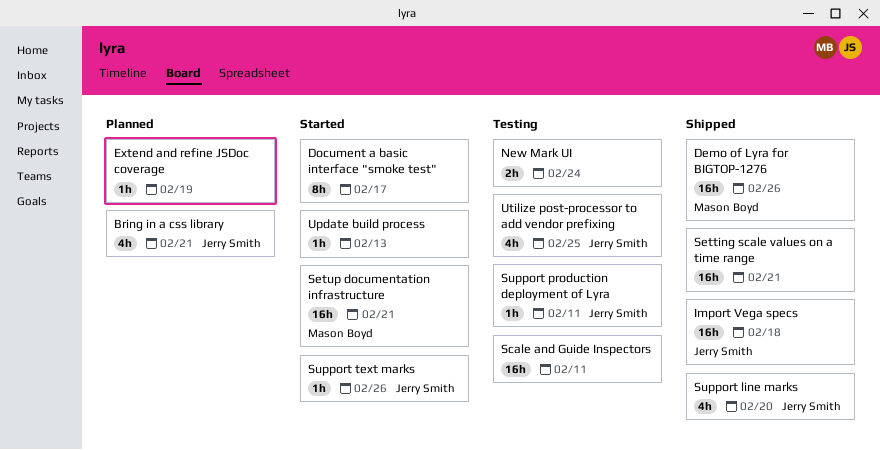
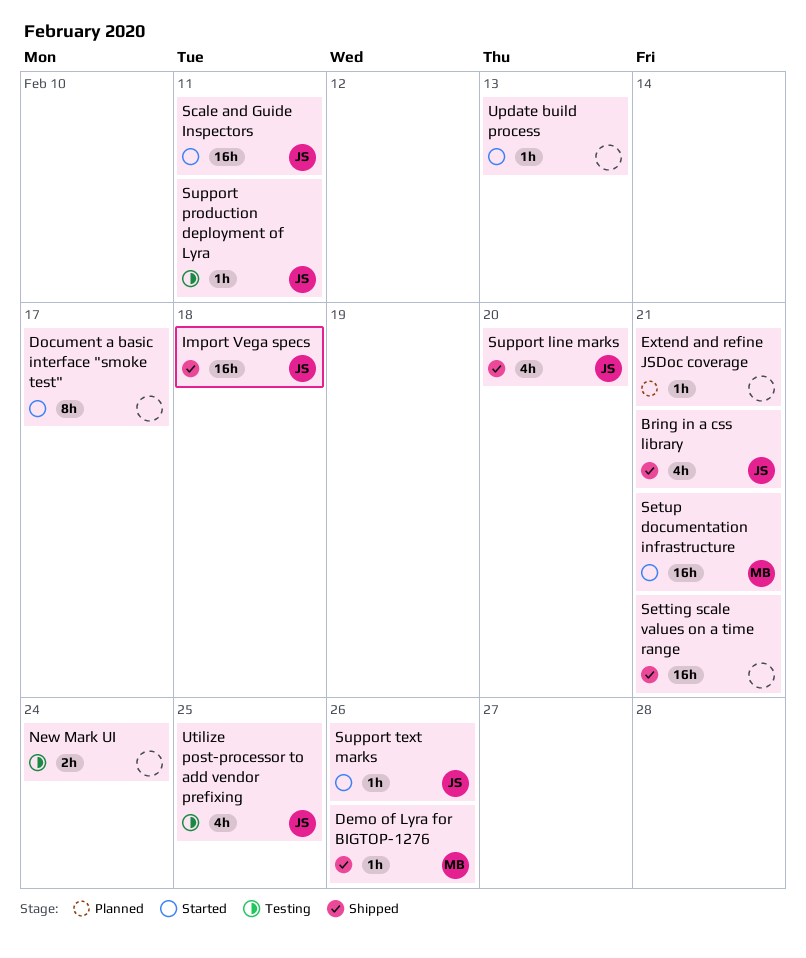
Bring in a css library, status: Planned -> Shipped
Demo of Lyra for BIGTOP-1276, estimate: 16h -> 1h
Extend and refine JSDoc coverage, due: Feb 19 -> Feb 21
Scale and Guide Inspectors, status: Testing -> Started
Scale and Guide Inspectors, owner: none -> Jerry Smith

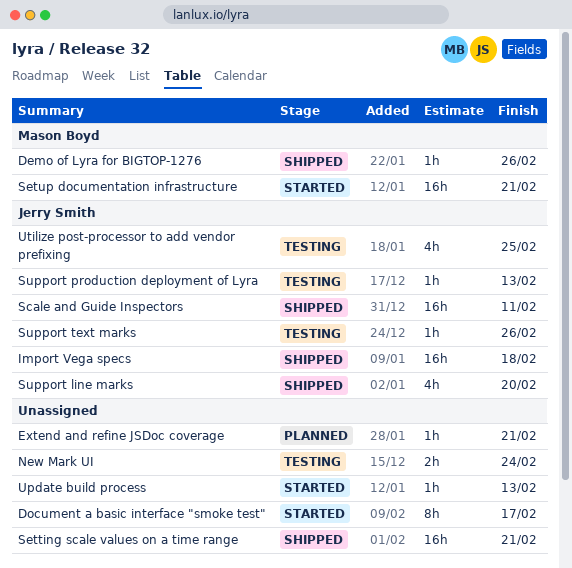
Bring in a css library: present -> none
Scale and Guide Inspectors, status: Started -> Shipped
Support production deployment of Lyra, due: Feb 11 -> Feb 13
Support text marks, status: Started -> Testing

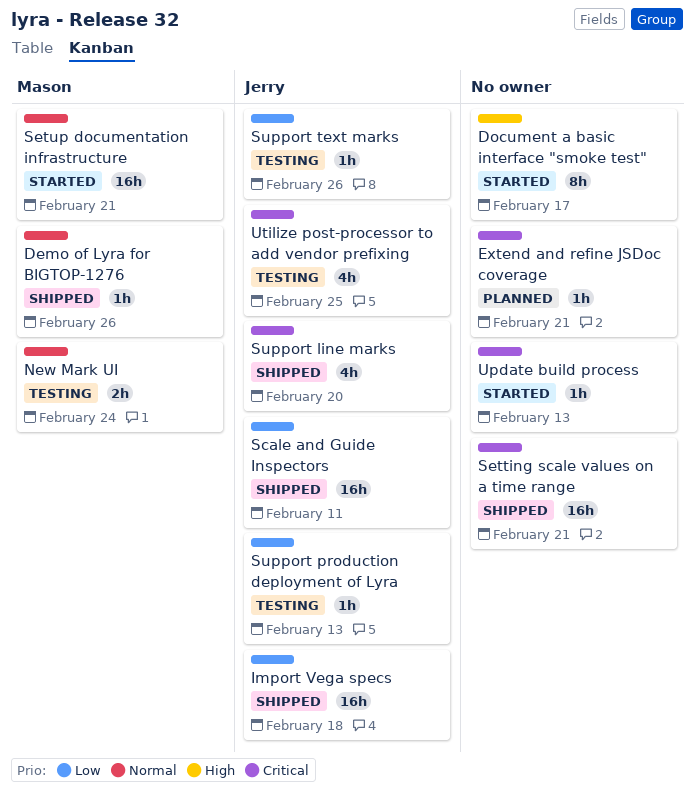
New Mark UI, owner: none -> Mason Boyd

